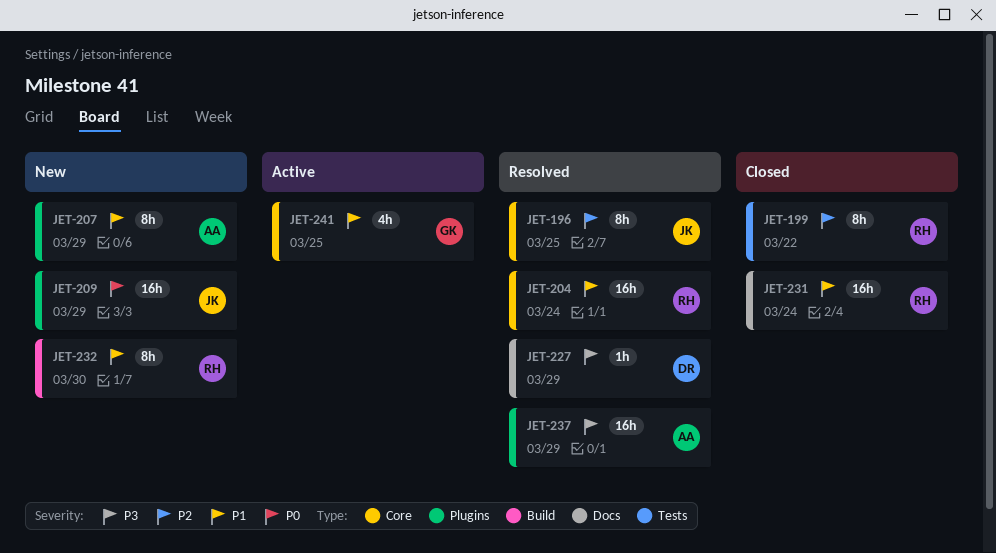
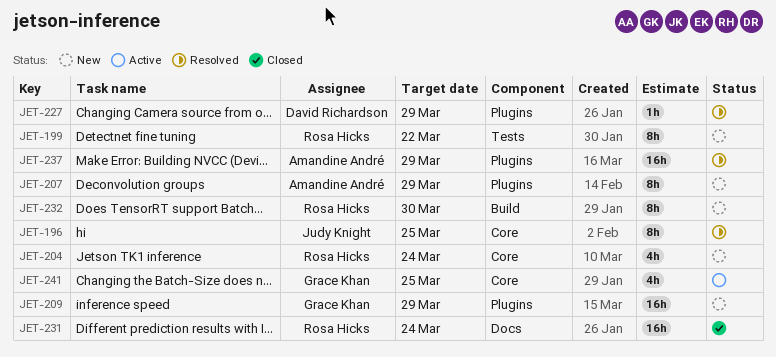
JET-199, status: Closed -> New
JET-204, status: Resolved -> New
JET-204, estimate: 16h -> 4h
JET-209, owner: Judy Knight -> Grace Khan
JET-227, label: Docs -> Plugins

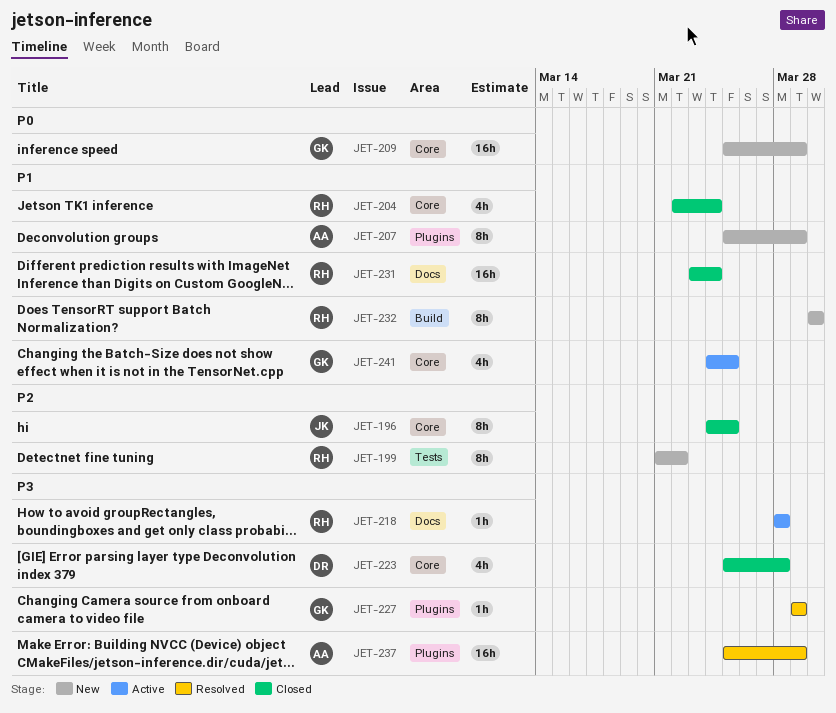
JET-196, status: Resolved -> Closed
JET-204, status: New -> Closed
JET-209, label: Plugins -> Core
JET-218: none -> present
JET-223: none -> present
JET-227, owner: David Richardson -> Grace Khan

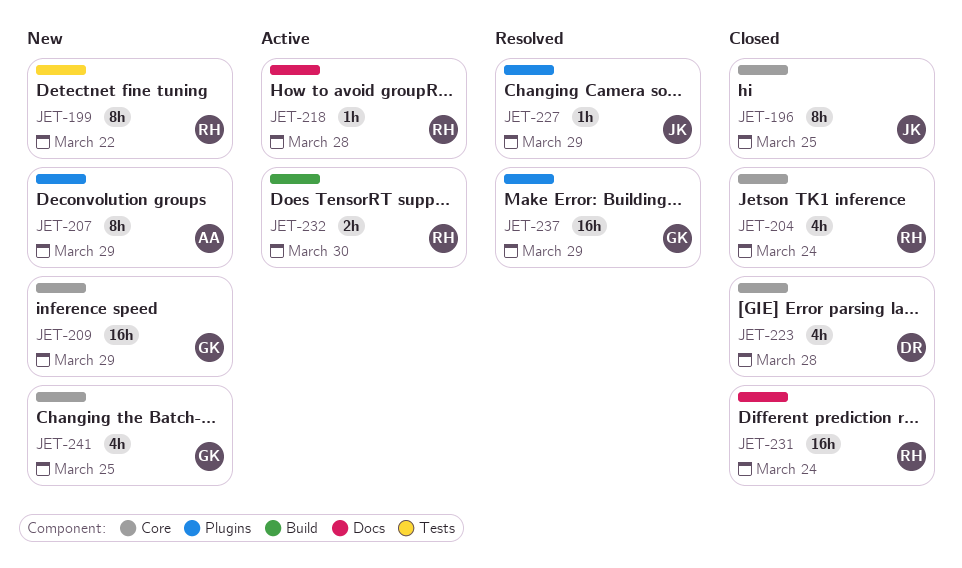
JET-227, owner: GK -> JK
JET-232, status: New -> Active
JET-232, estimate: 8h -> 2h
JET-237, owner: AA -> GK
JET-241, status: Active -> New

